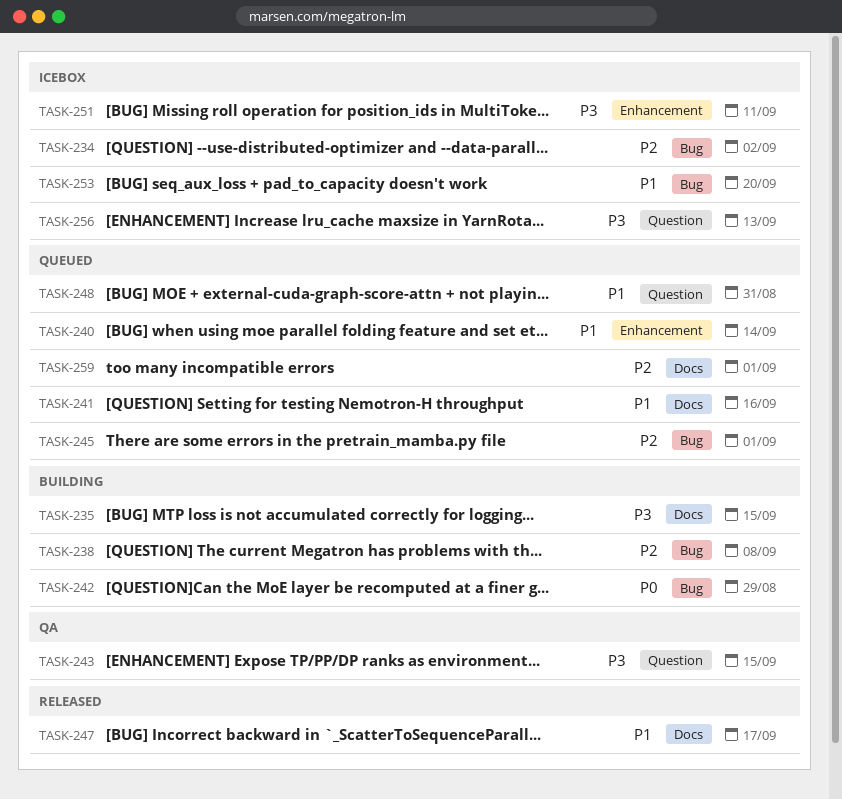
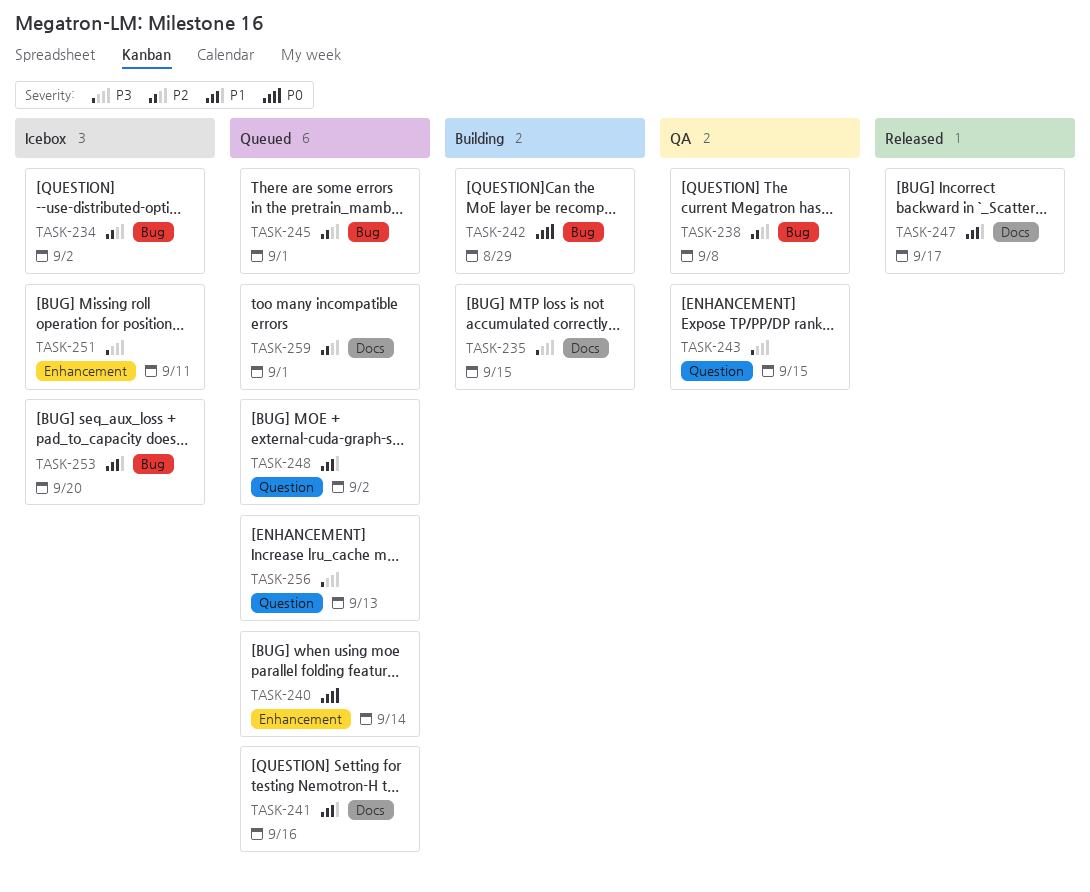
TASK-238, status: Building -> QA
TASK-240, priority: P1 -> P0
TASK-248, due: Aug 31 -> Sep 2
TASK-256, status: Icebox -> Queued

